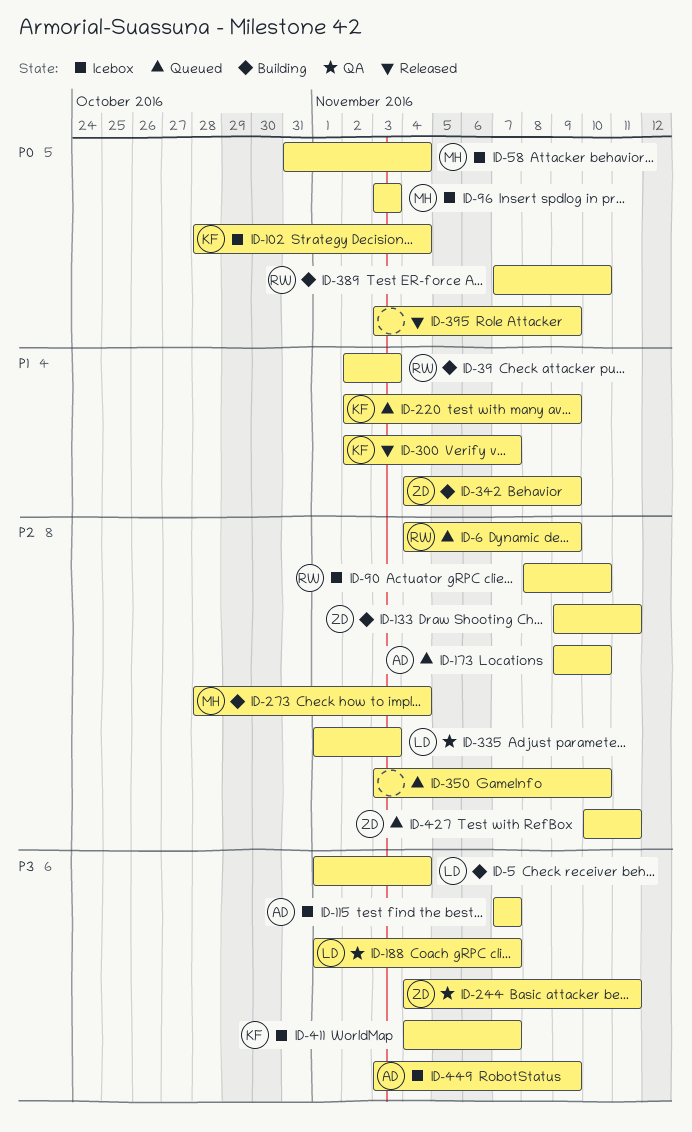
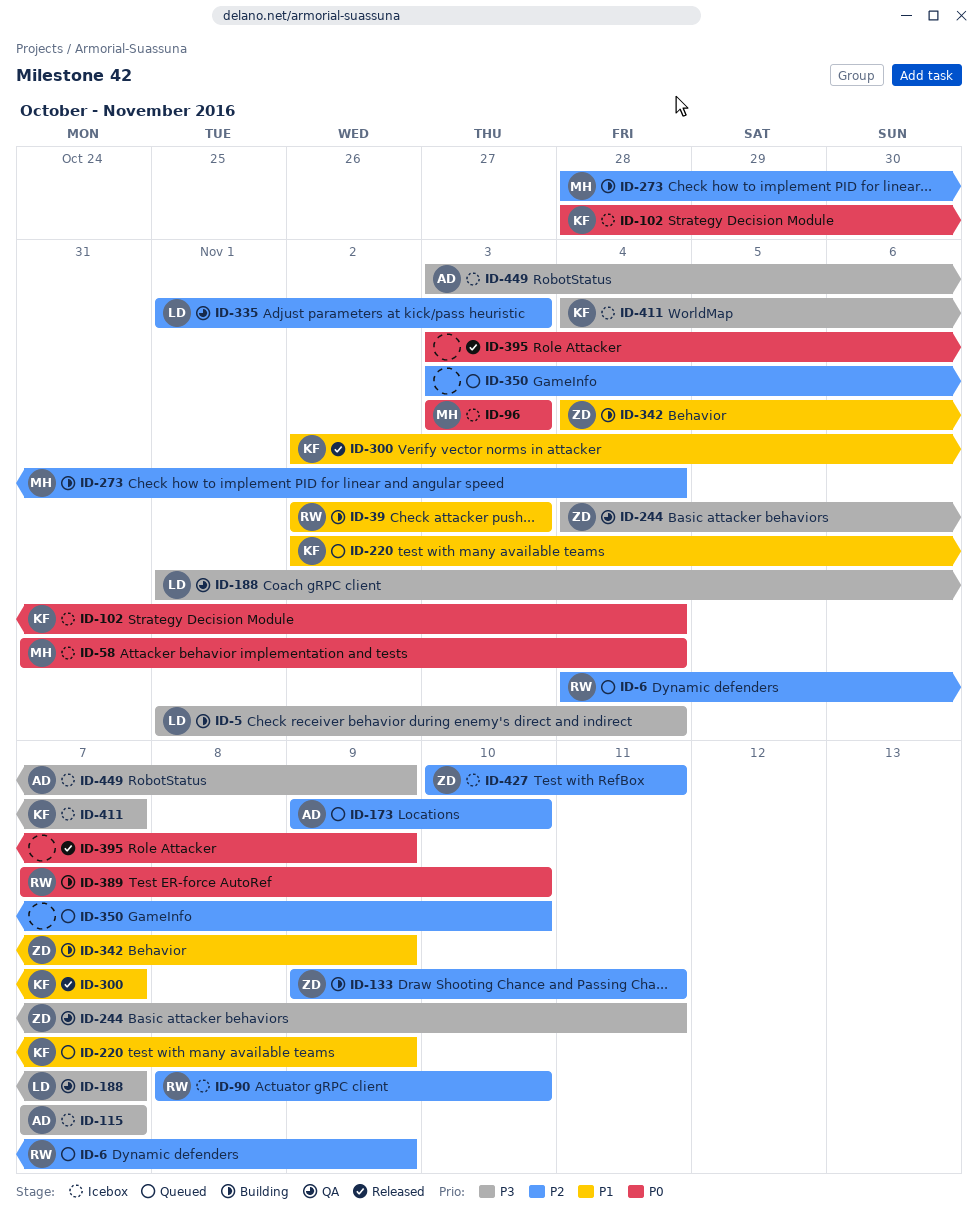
ID-427, status: Queued -> Icebox

